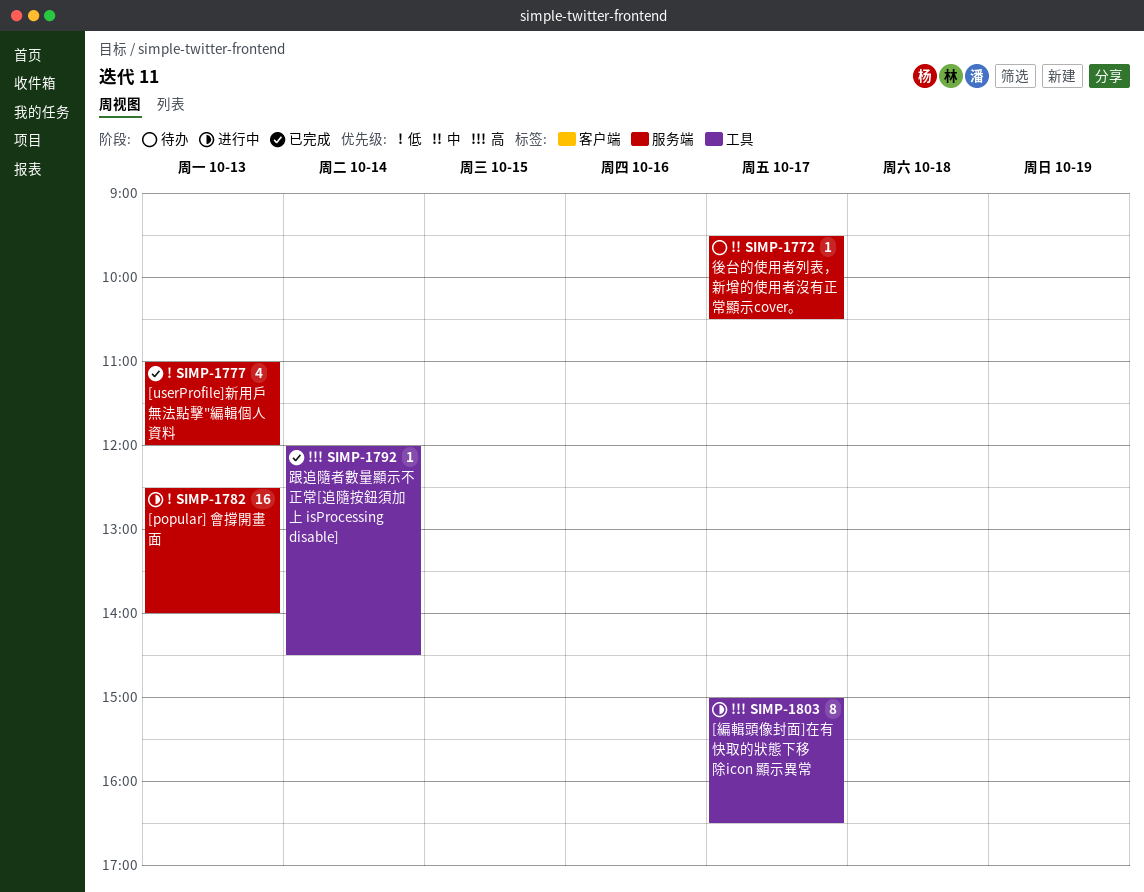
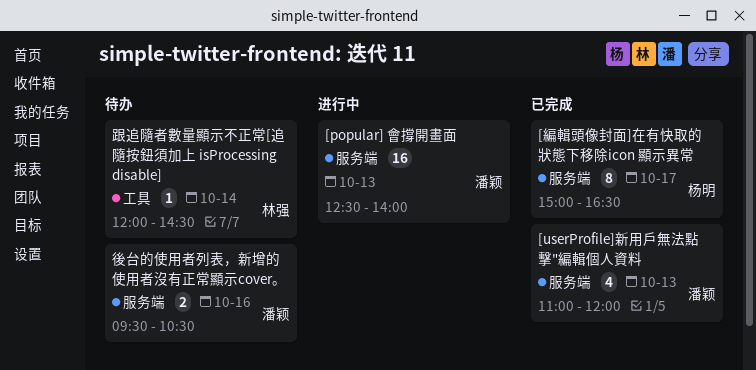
[編輯頭像封面]在有快取的狀態下移除icon 顯示異常, status: 进行中 -> 已完成
[編輯頭像封面]在有快取的狀態下移除icon 顯示異常, label: 工具 -> 服务端
後台的使用者列表，新增的使用者沒有正常顯示cover。, estimate: 1 -> 2
後台的使用者列表，新增的使用者沒有正常顯示cover。, day: Oct 17 -> Oct 16
跟追隨者數量顯示不正常[追隨按鈕須加上 isProcessing disable], status: 已完成 -> 待办

